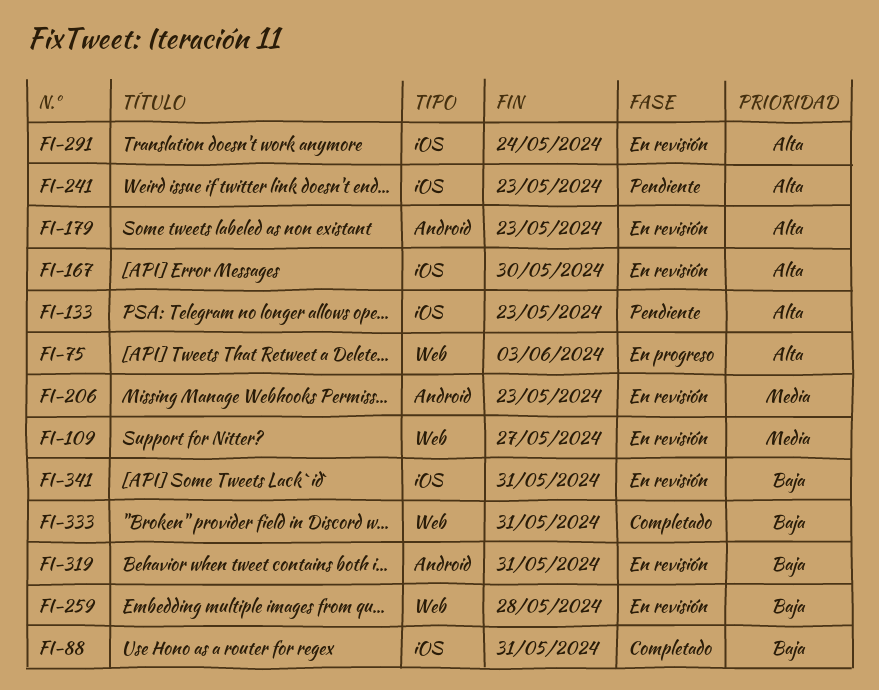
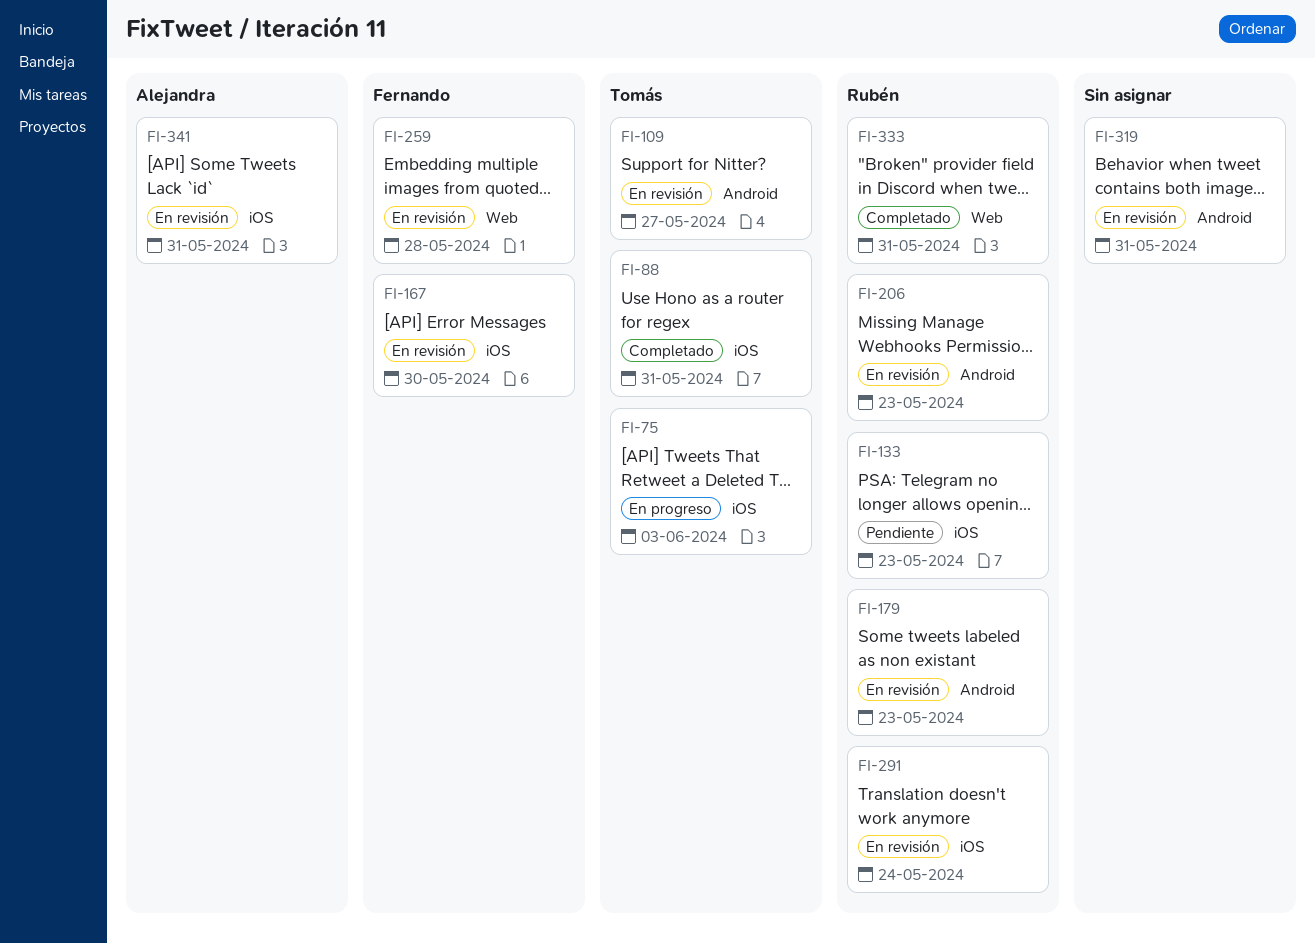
FI-75, label: Web -> iOS
FI-109, label: Web -> Android
FI-241: present -> none

